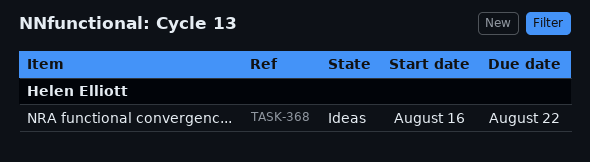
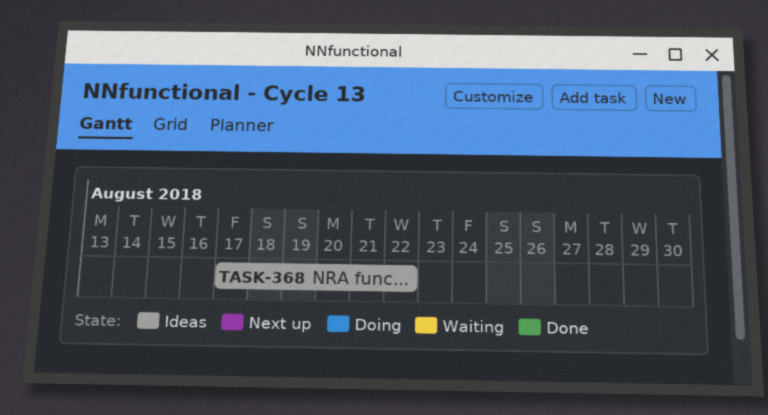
TASK-368, start: Aug 16 -> Aug 17

